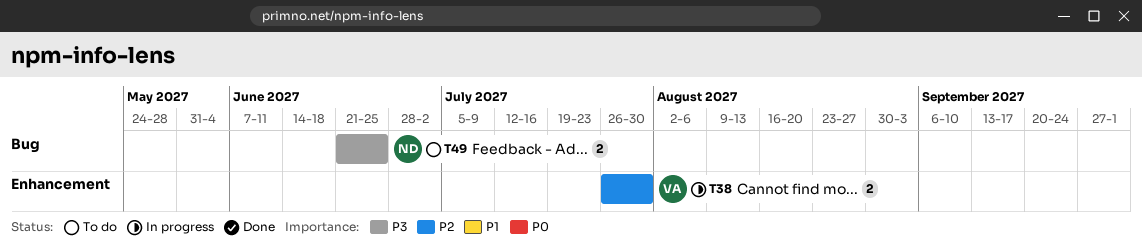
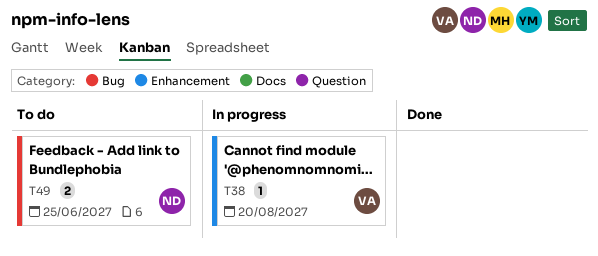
T38, estimate: 2 -> 1
T38, due: Jul 30 -> Aug 20

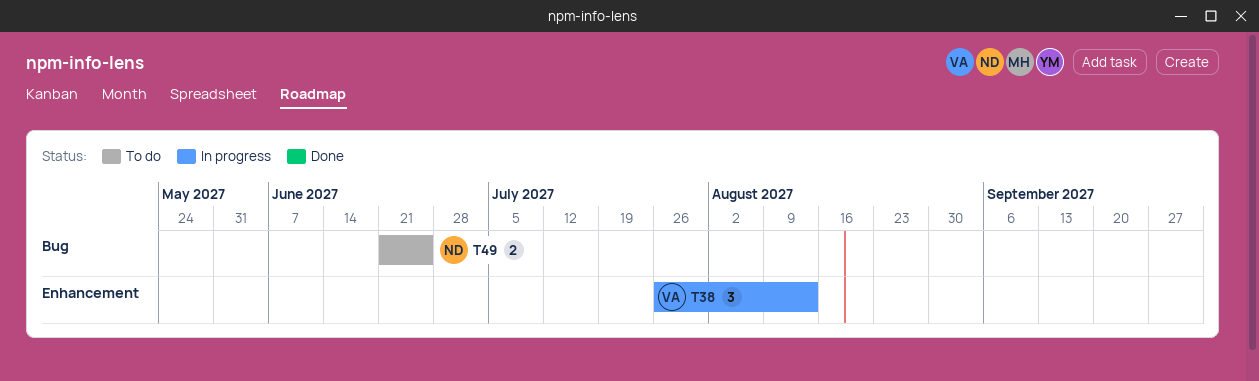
T38, estimate: 1 -> 3
T38, due: Aug 20 -> Aug 13

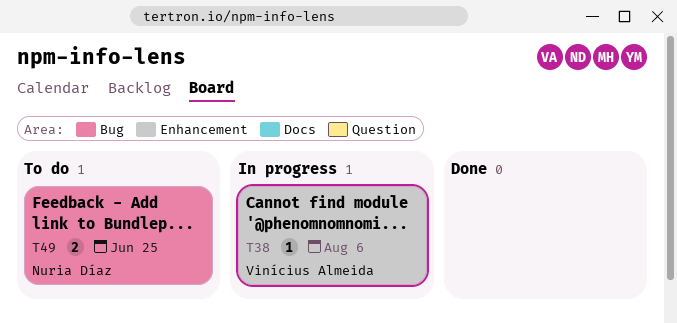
T38, estimate: 3 -> 1
T38, due: Aug 13 -> Aug 6

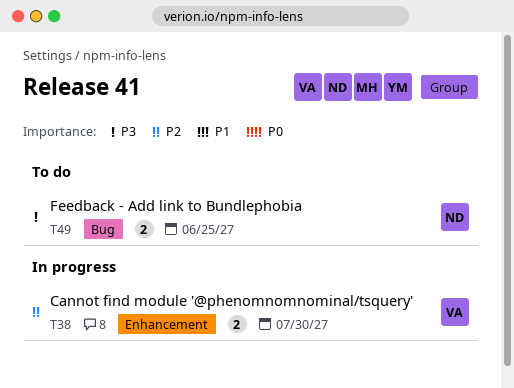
T38, estimate: 1 -> 2
T38, due: Aug 6 -> Jul 30

